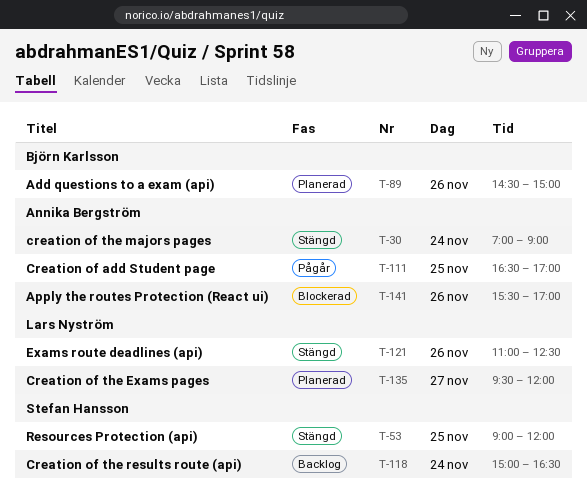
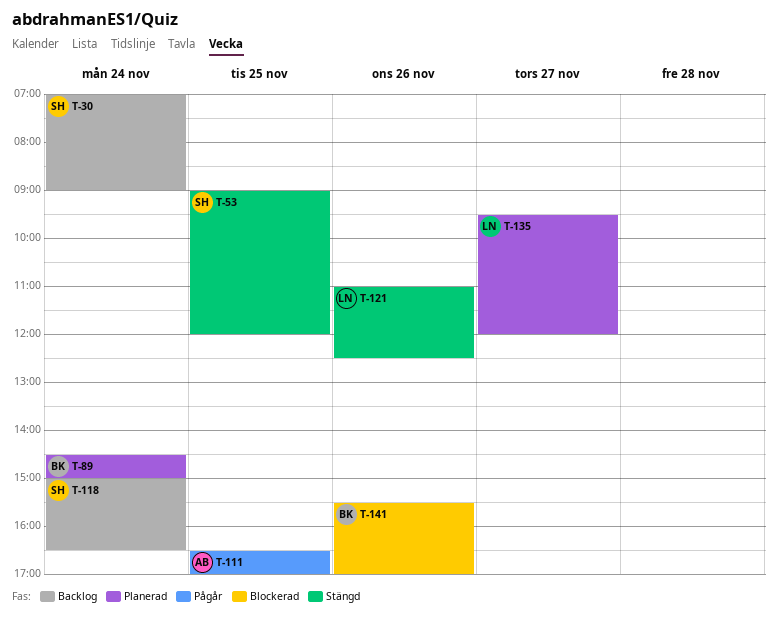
T-30, status: Stängd -> Backlog
T-30, owner: Annika Bergström -> Stefan Hansson
T-89, day: Nov 26 -> Nov 24
T-141, owner: Annika Bergström -> Björn Karlsson

